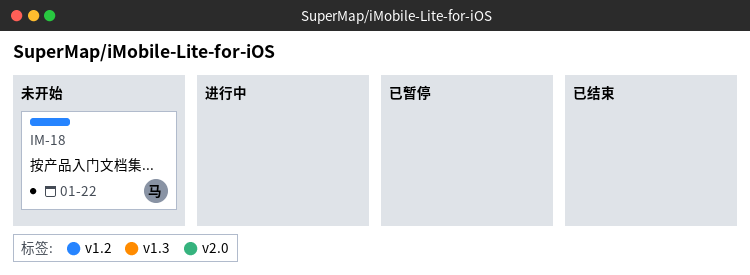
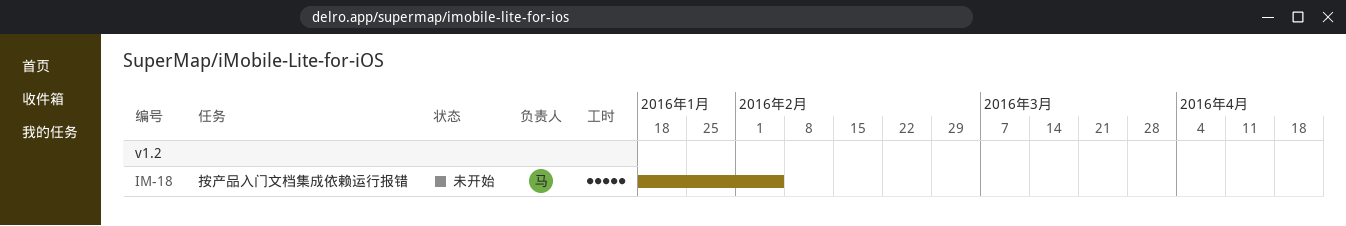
IM-18, estimate: 1 -> 5
IM-18, due: Jan 22 -> Feb 5

